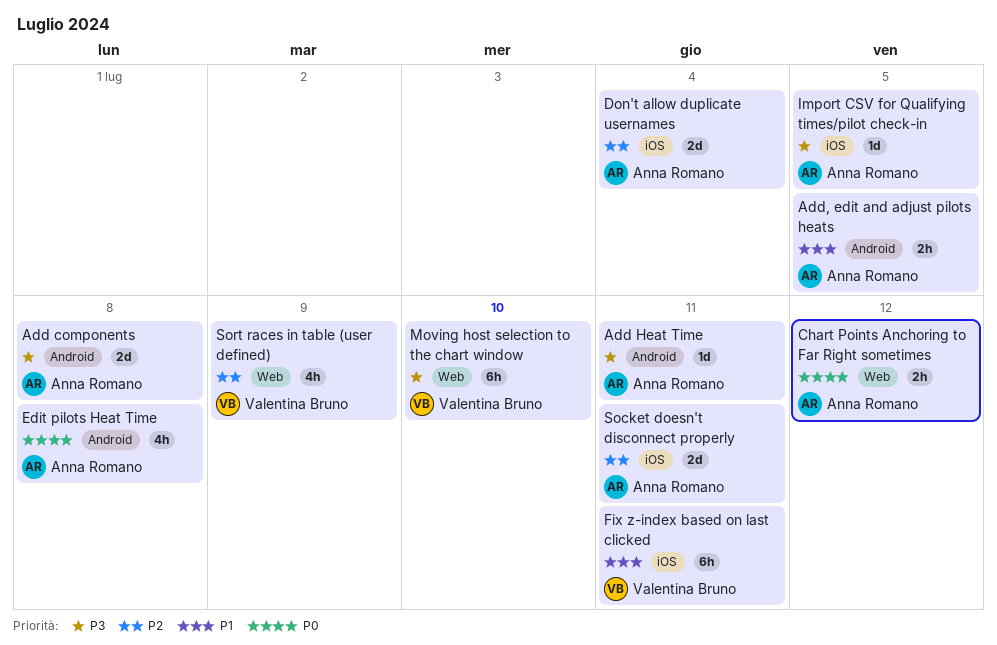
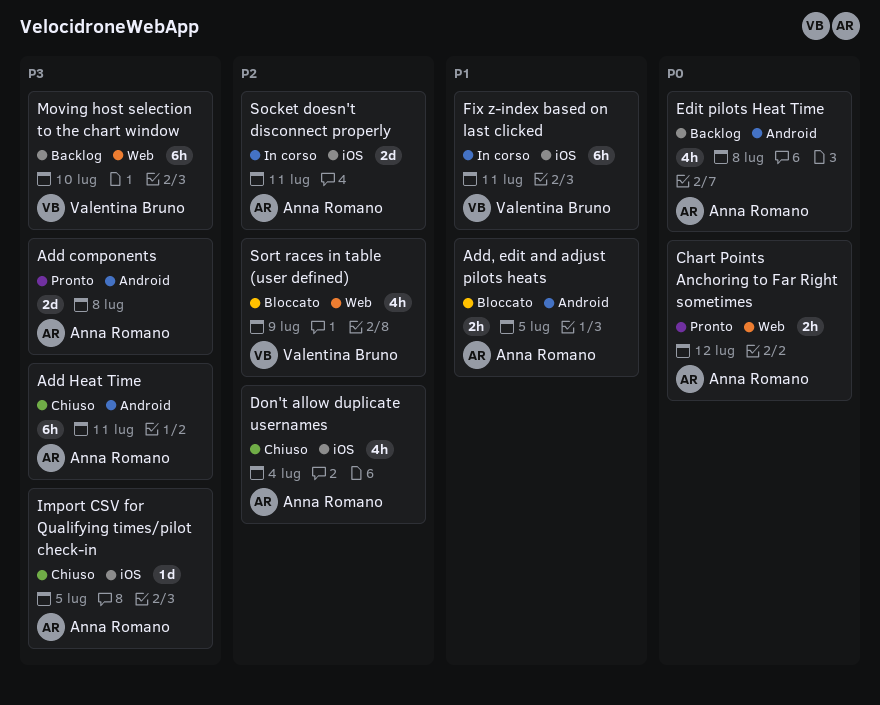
Add Heat Time, estimate: 1d -> 6h
Don't allow duplicate usernames, estimate: 2d -> 4h

